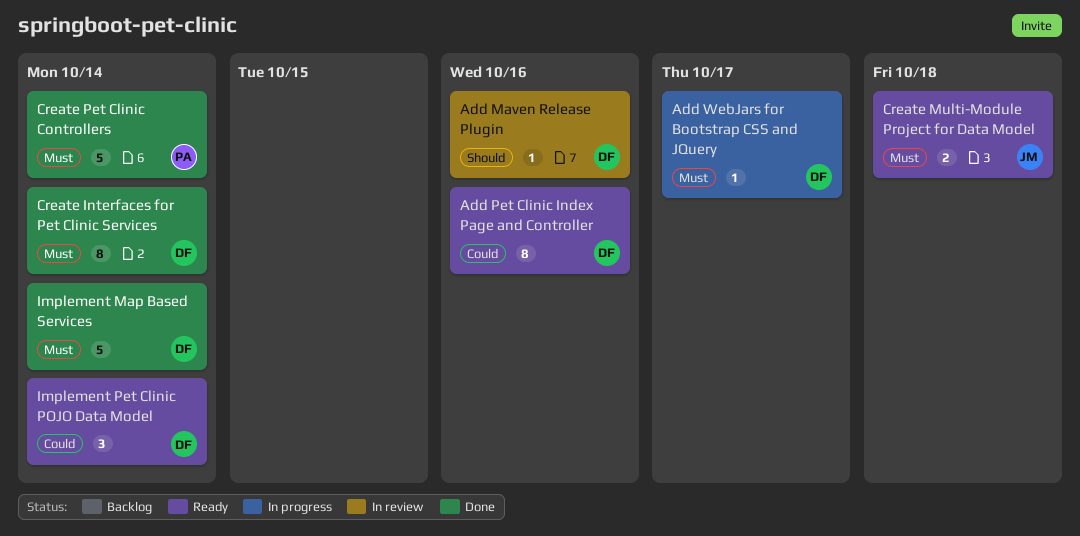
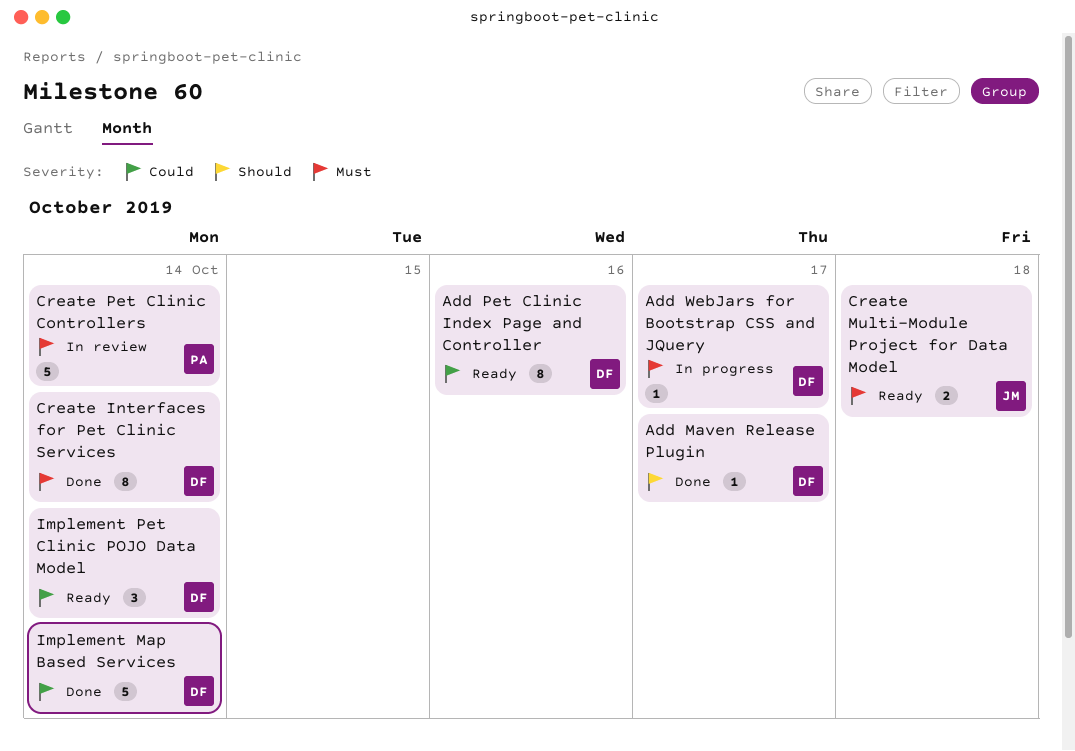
Add Maven Release Plugin, status: In review -> Done
Add Maven Release Plugin, due: Oct 16 -> Oct 17
Create Pet Clinic Controllers, status: Done -> In review
Implement Map Based Services, priority: Must -> Could

